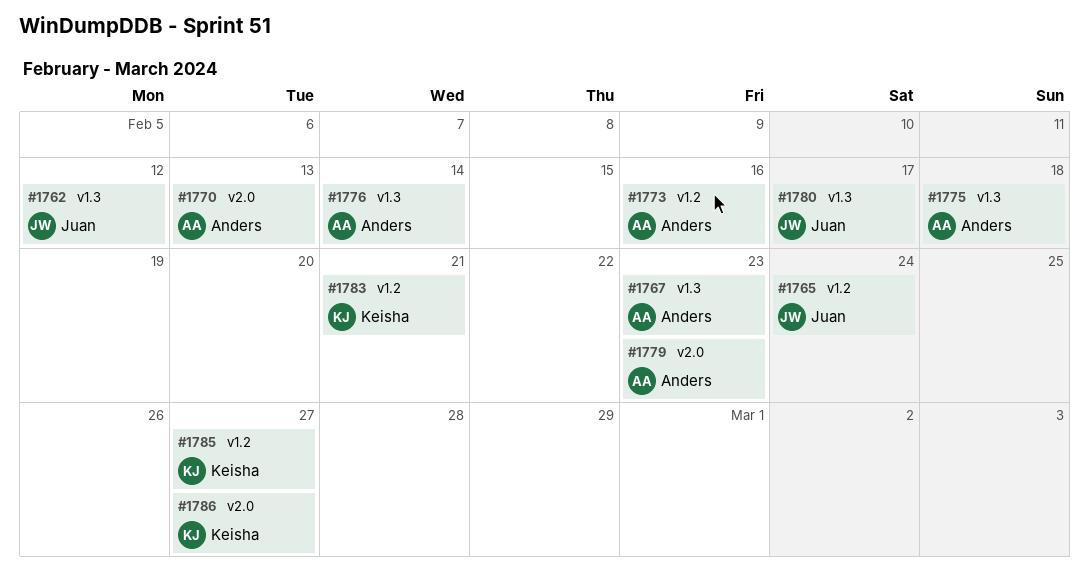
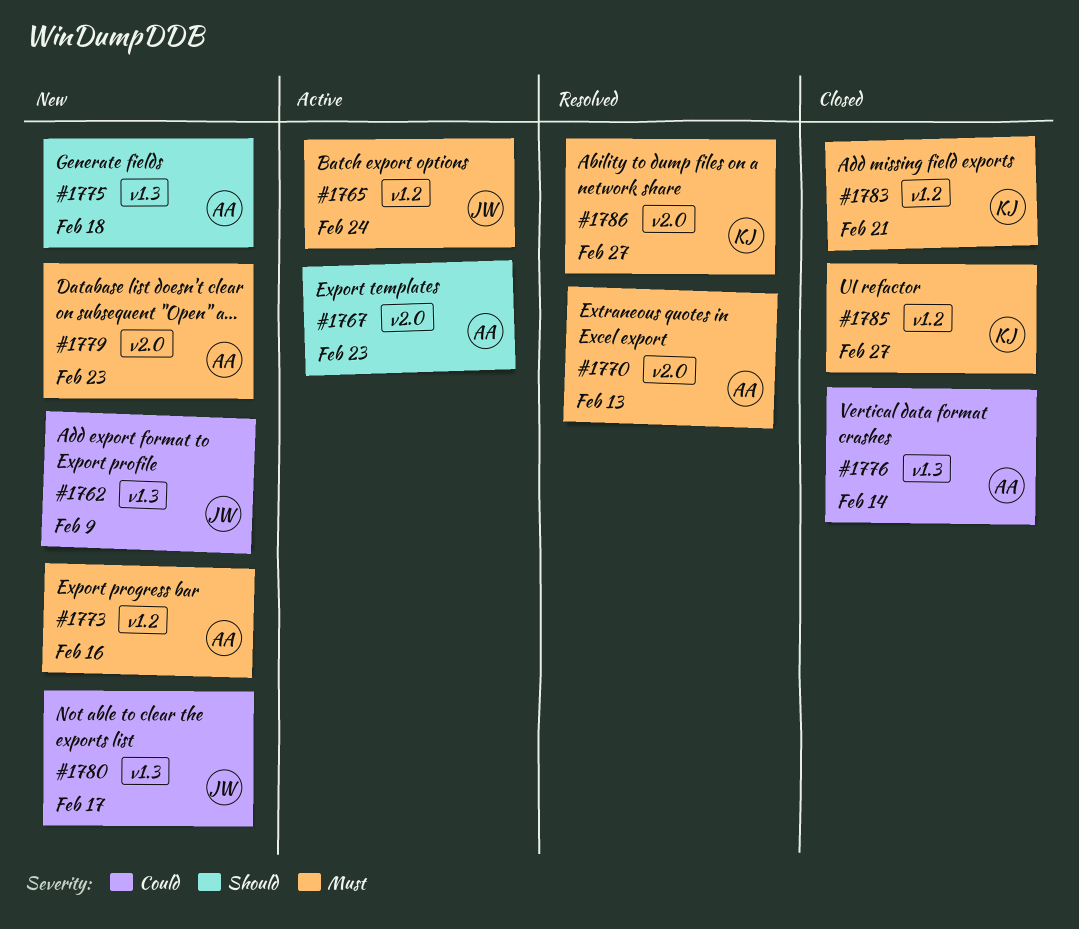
#1762, due: Feb 12 -> Feb 9
#1767, label: v1.3 -> v2.0

